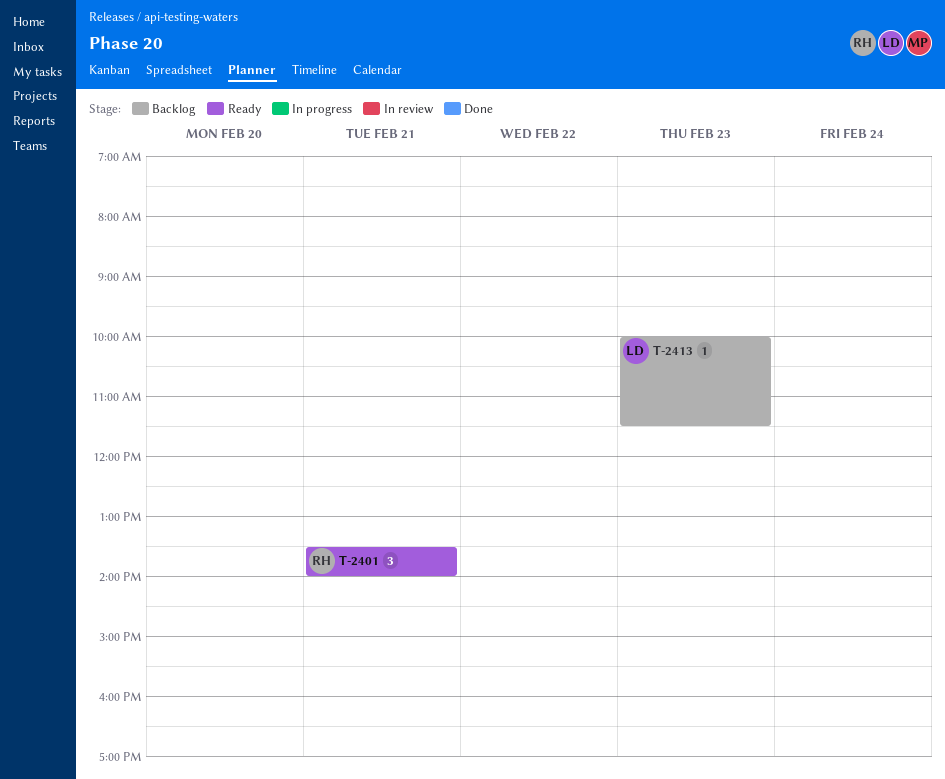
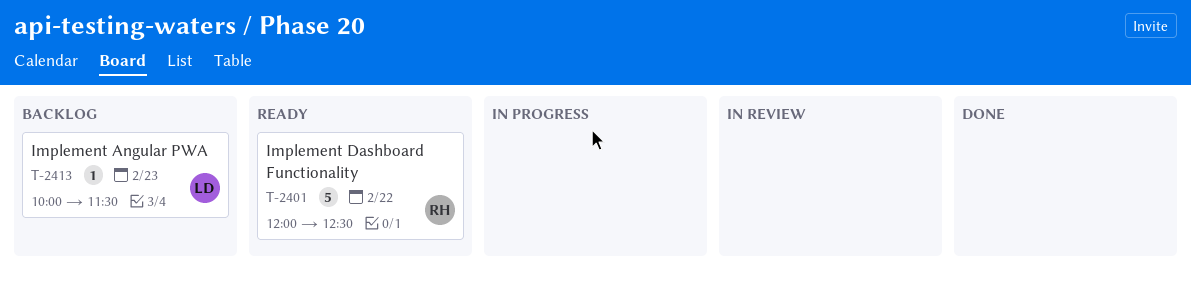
T-2401, estimate: 3 -> 5
T-2401, day: Feb 21 -> Feb 22
T-2401, begins: 13:30 -> 12:00
T-2401, ends: 14:00 -> 12:30

